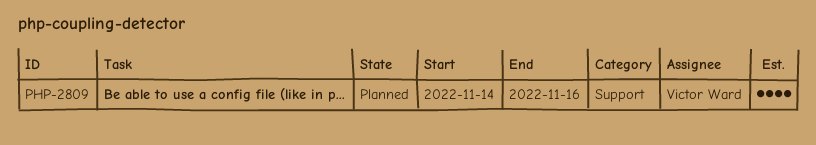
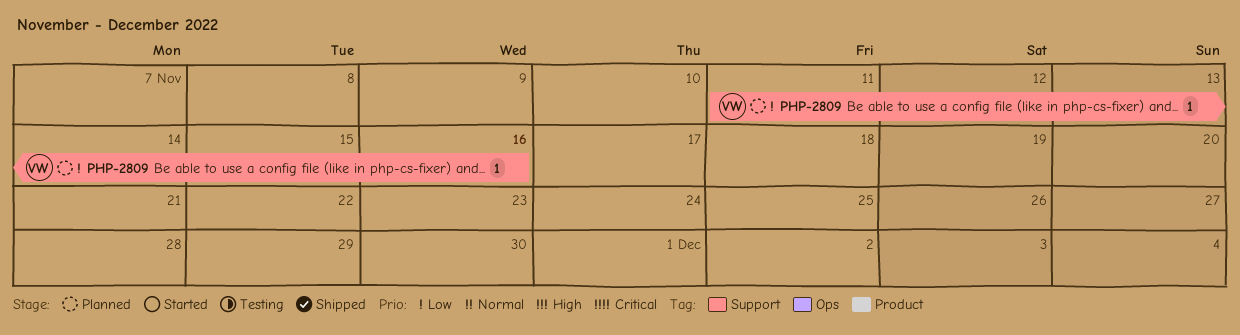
PHP-2809, estimate: 4 -> 1
PHP-2809, start: Nov 14 -> Nov 11

